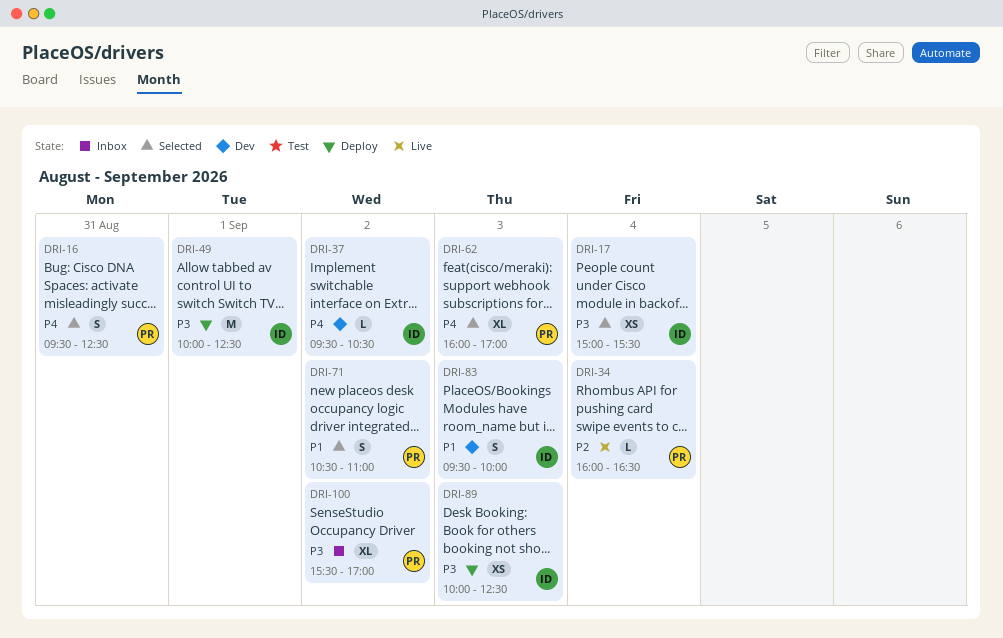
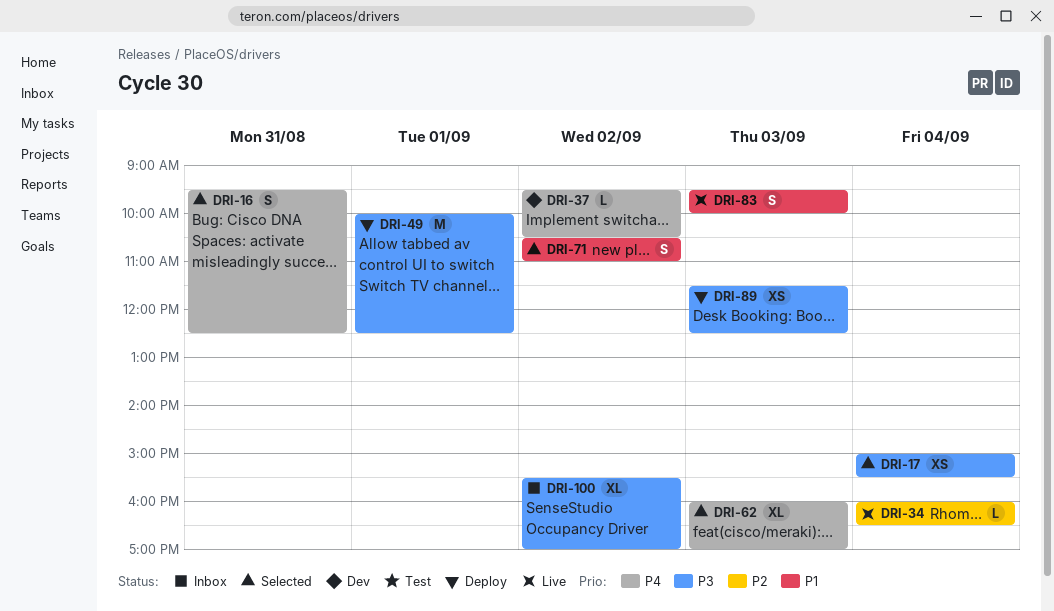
DRI-83, status: Dev -> Live
DRI-89, begins: 10:00 -> 11:30

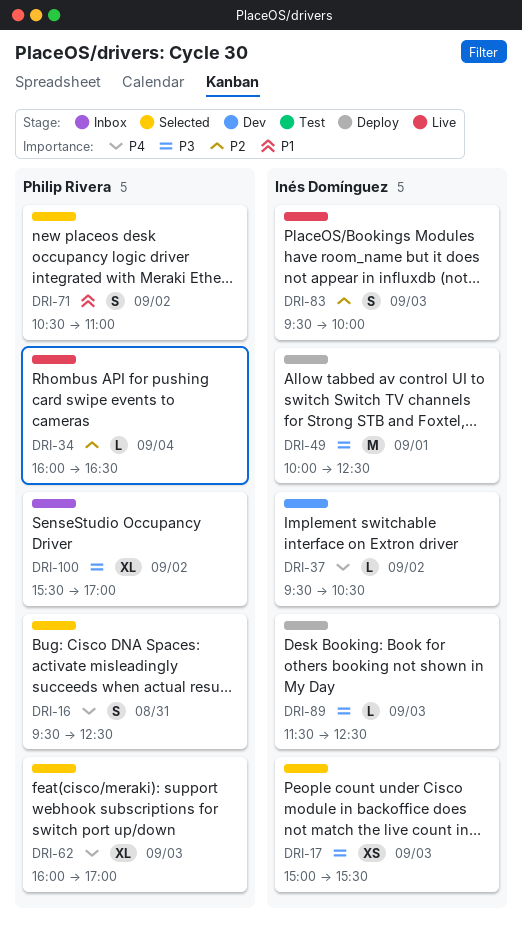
DRI-17, day: Sep 4 -> Sep 3
DRI-83, priority: P1 -> P2
DRI-89, estimate: XS -> L

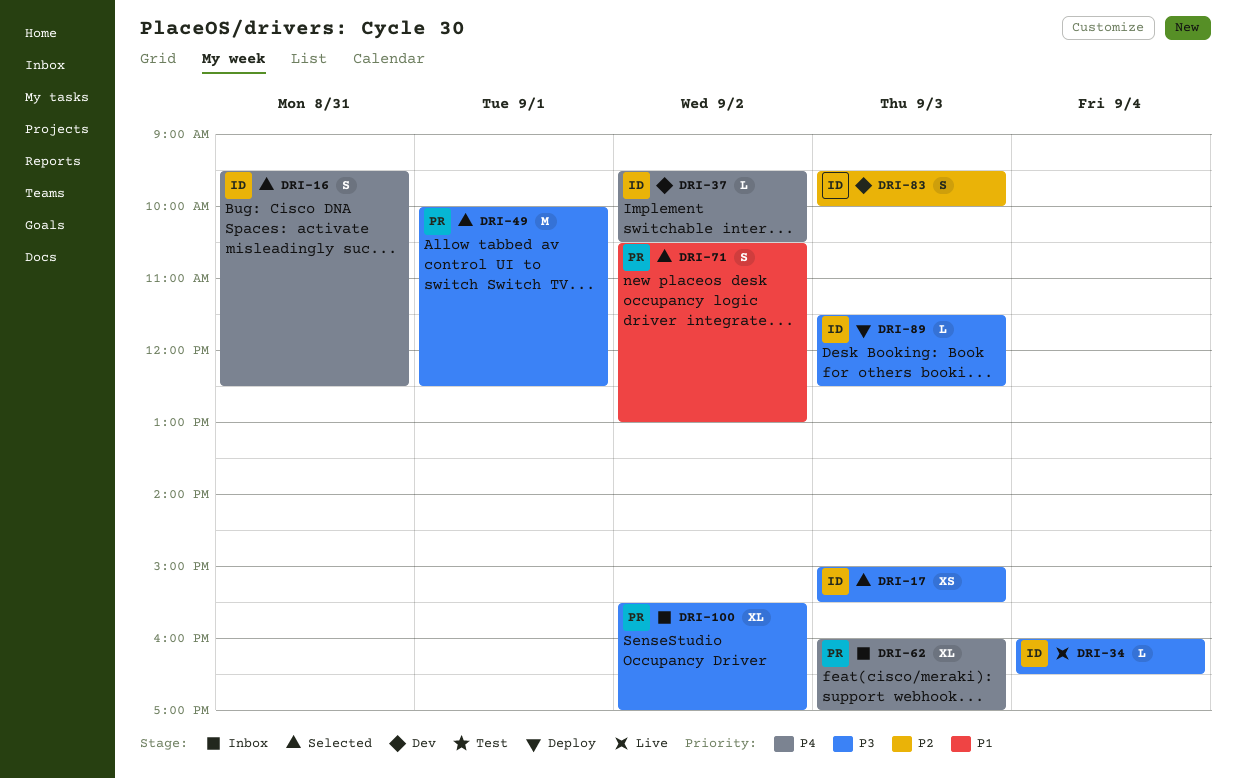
DRI-16, owner: Philip Rivera -> Inés Domínguez
DRI-34, owner: Philip Rivera -> Inés Domínguez
DRI-34, priority: P2 -> P3
DRI-49, status: Deploy -> Selected
DRI-49, owner: Inés Domínguez -> Philip Rivera
DRI-62, status: Selected -> Inbox
DRI-71, ends: 11:00 -> 13:00
DRI-83, status: Live -> Dev

